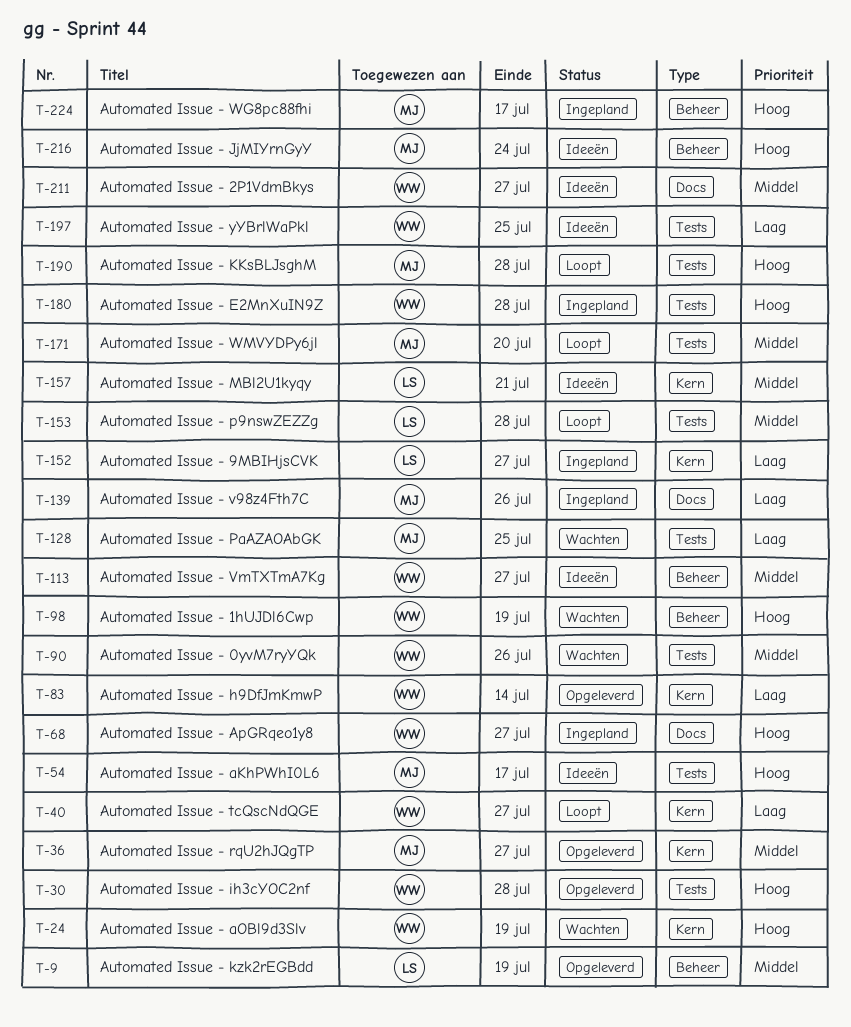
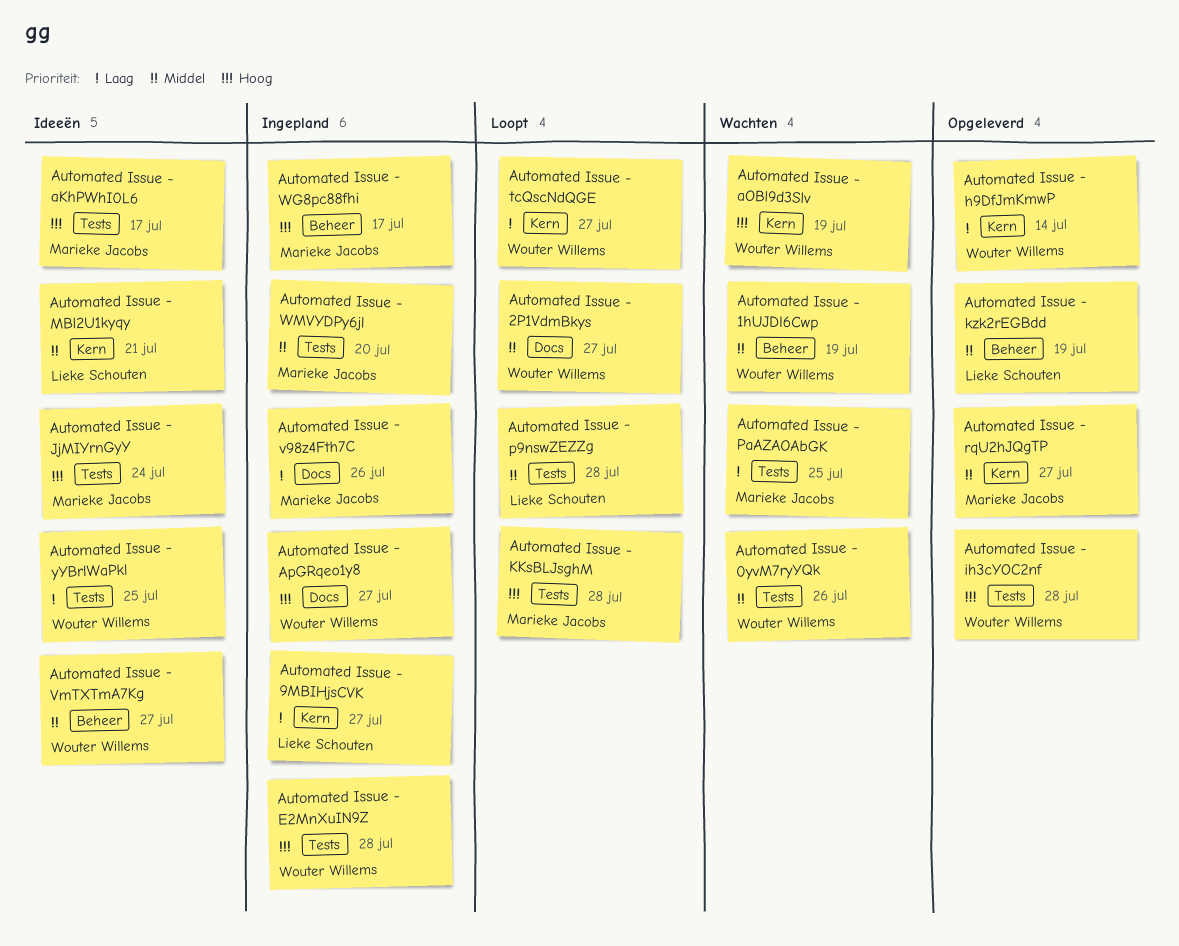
Automated Issue - 1hUJDl6Cwp, priority: Hoog -> Middel
Automated Issue - 2P1VdmBkys, status: Ideeën -> Loopt
Automated Issue - JjMIYrnGyY, label: Beheer -> Tests
Automated Issue - WMVYDPy6jl, status: Loopt -> Ingepland

